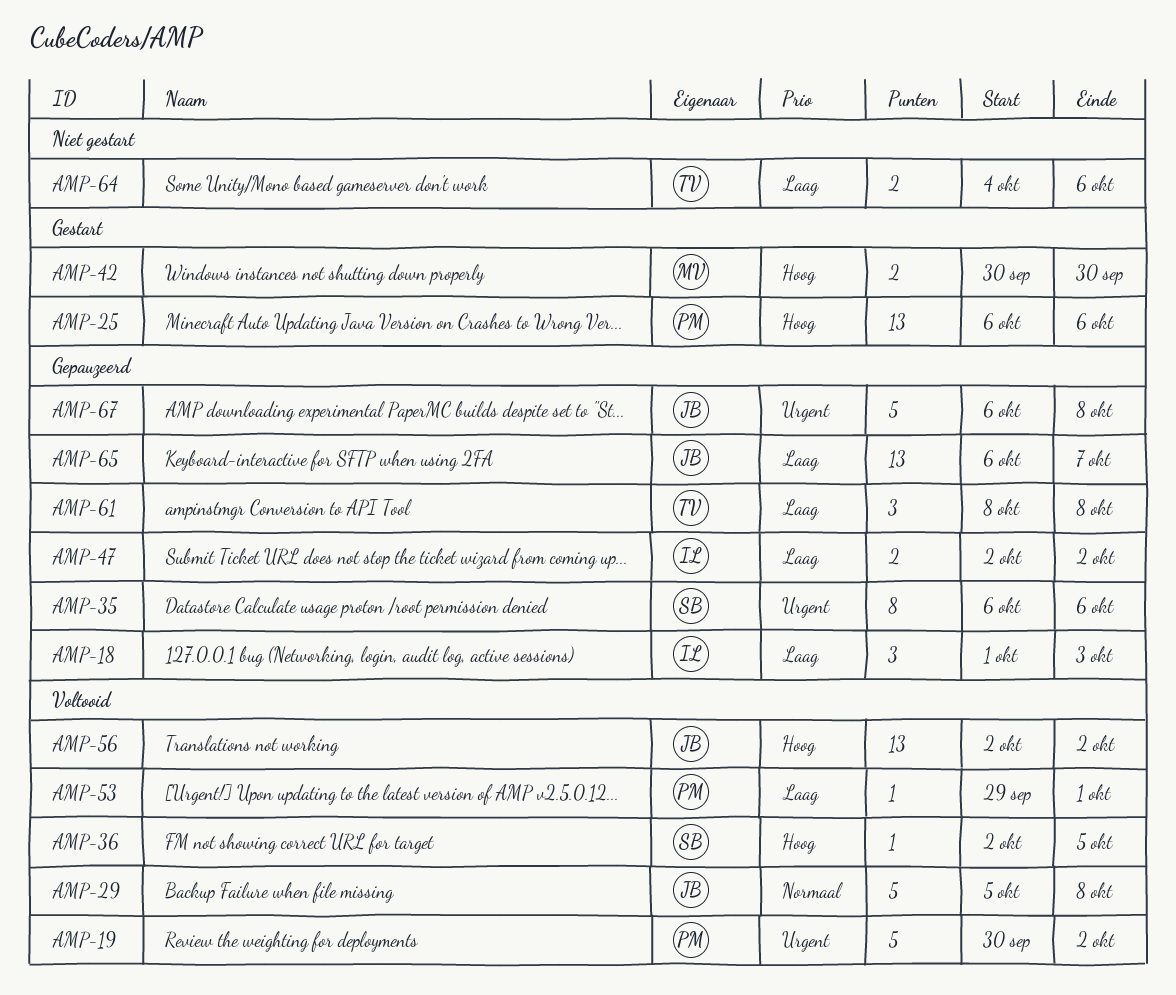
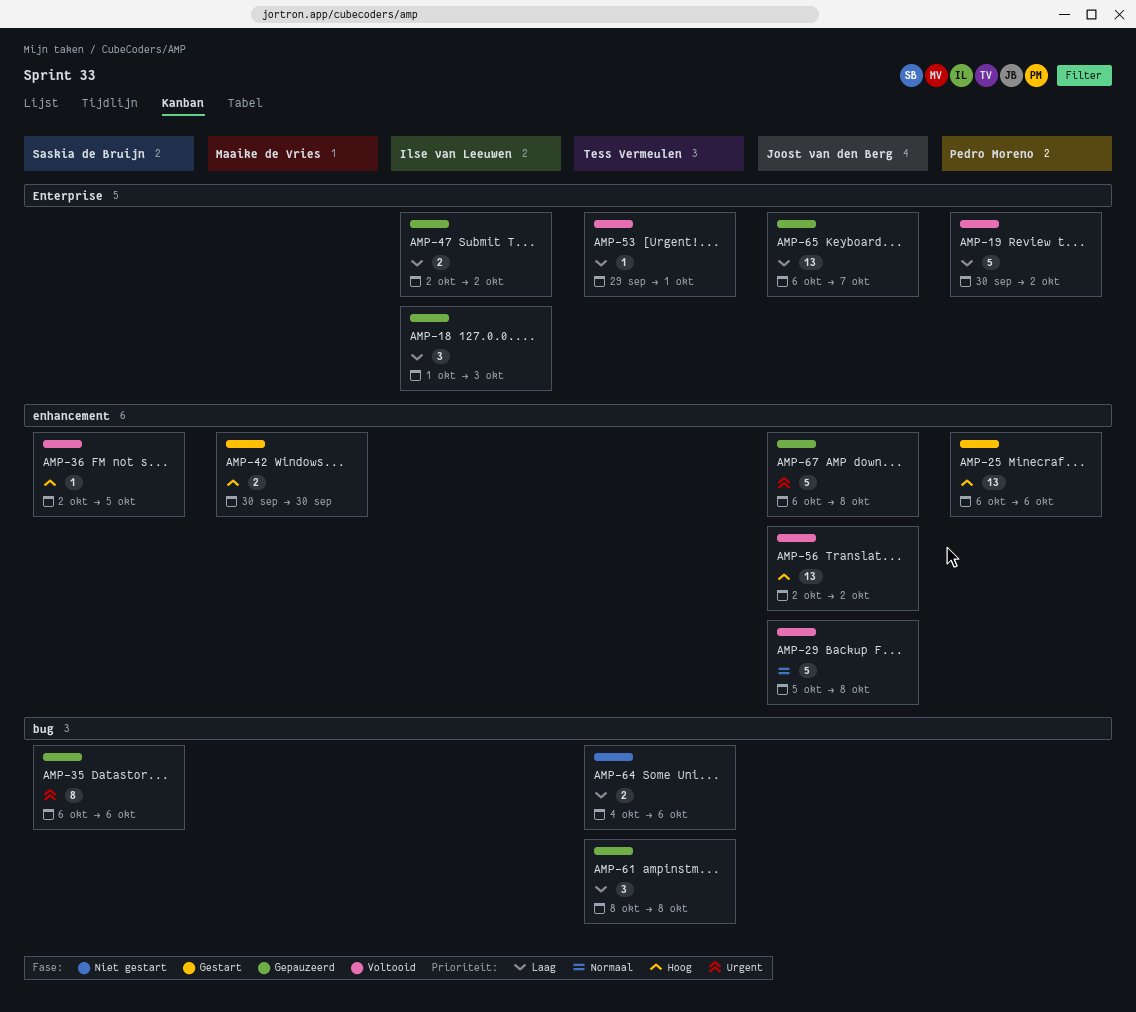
AMP-19, priority: Urgent -> Laag
AMP-53, owner: Pedro Moreno -> Tess Vermeulen

